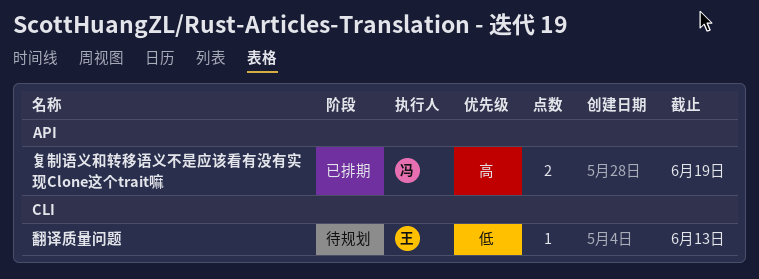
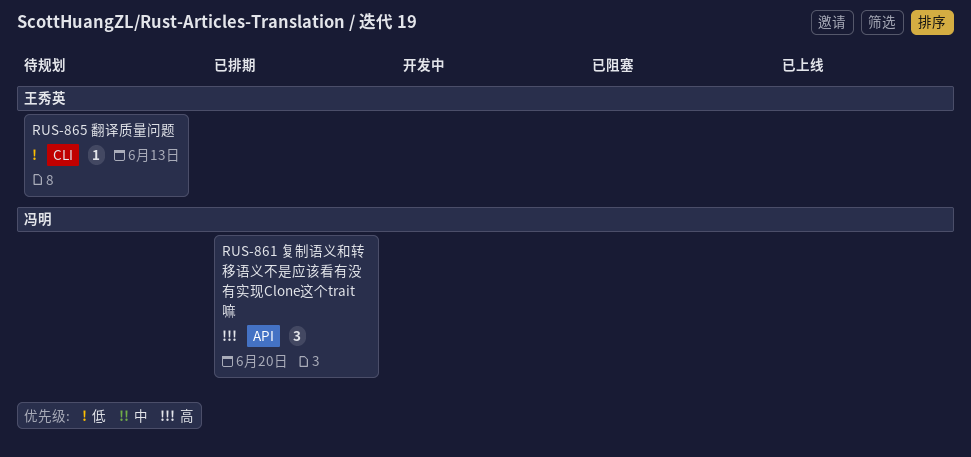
复制语义和转移语义不是应该看有没有实现Clone这个trait嘛, estimate: 2 -> 3
复制语义和转移语义不是应该看有没有实现Clone这个trait嘛, due: Jun 19 -> Jun 20

